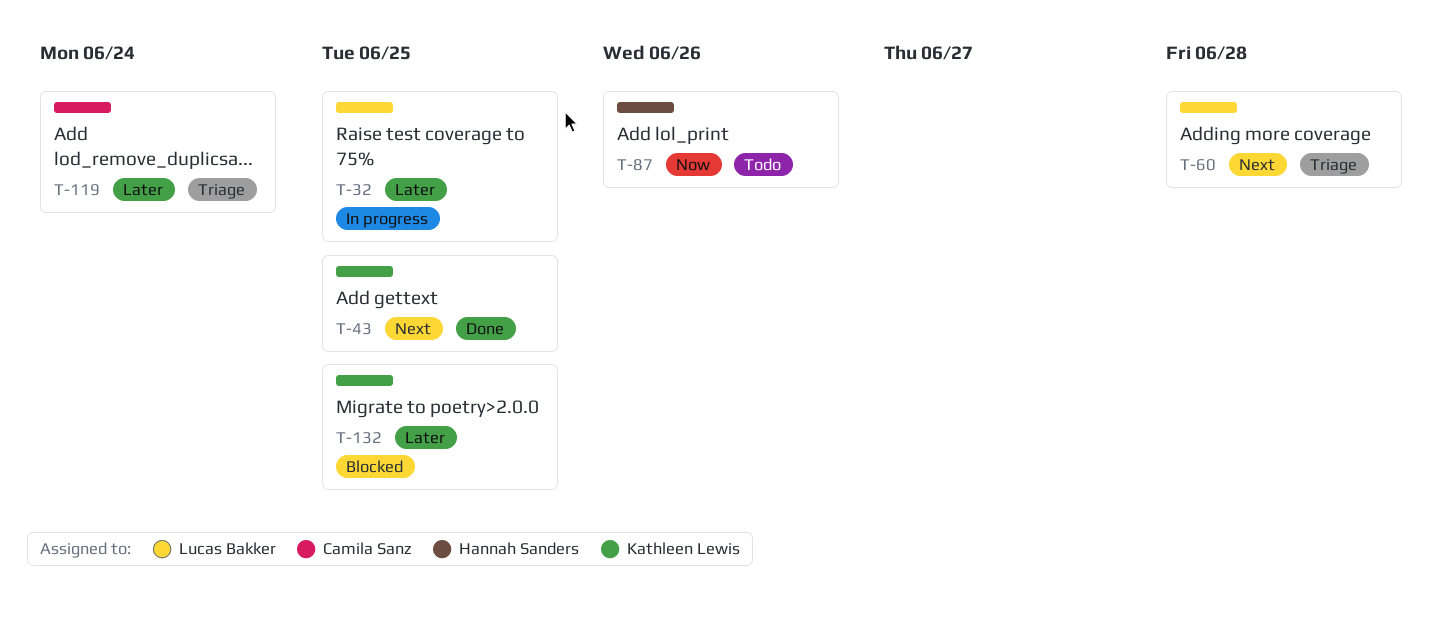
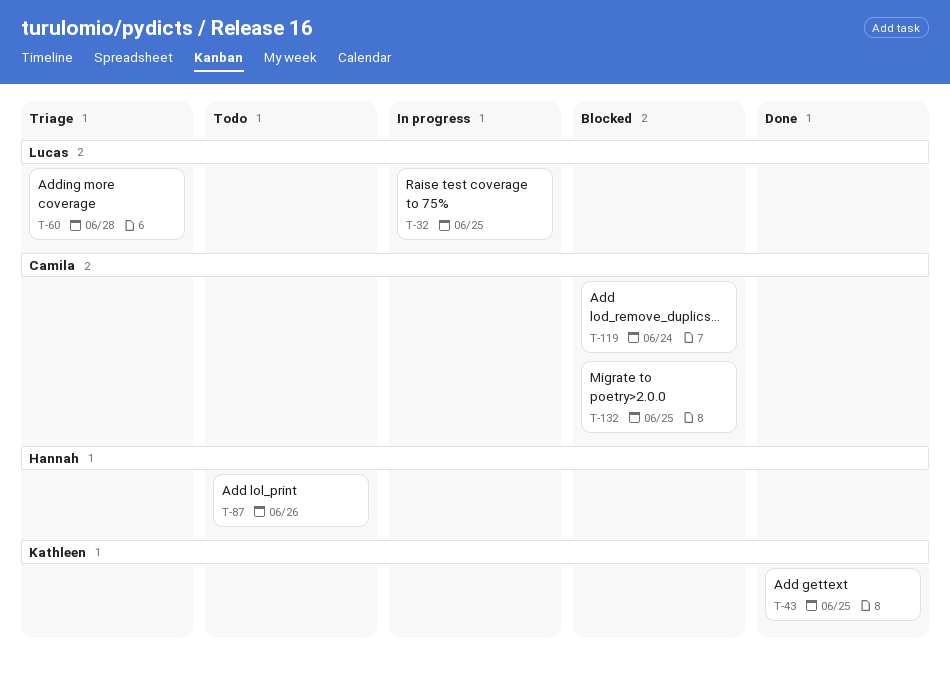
T-119, status: Triage -> Blocked
T-132, owner: Kathleen Lewis -> Camila Sanz

